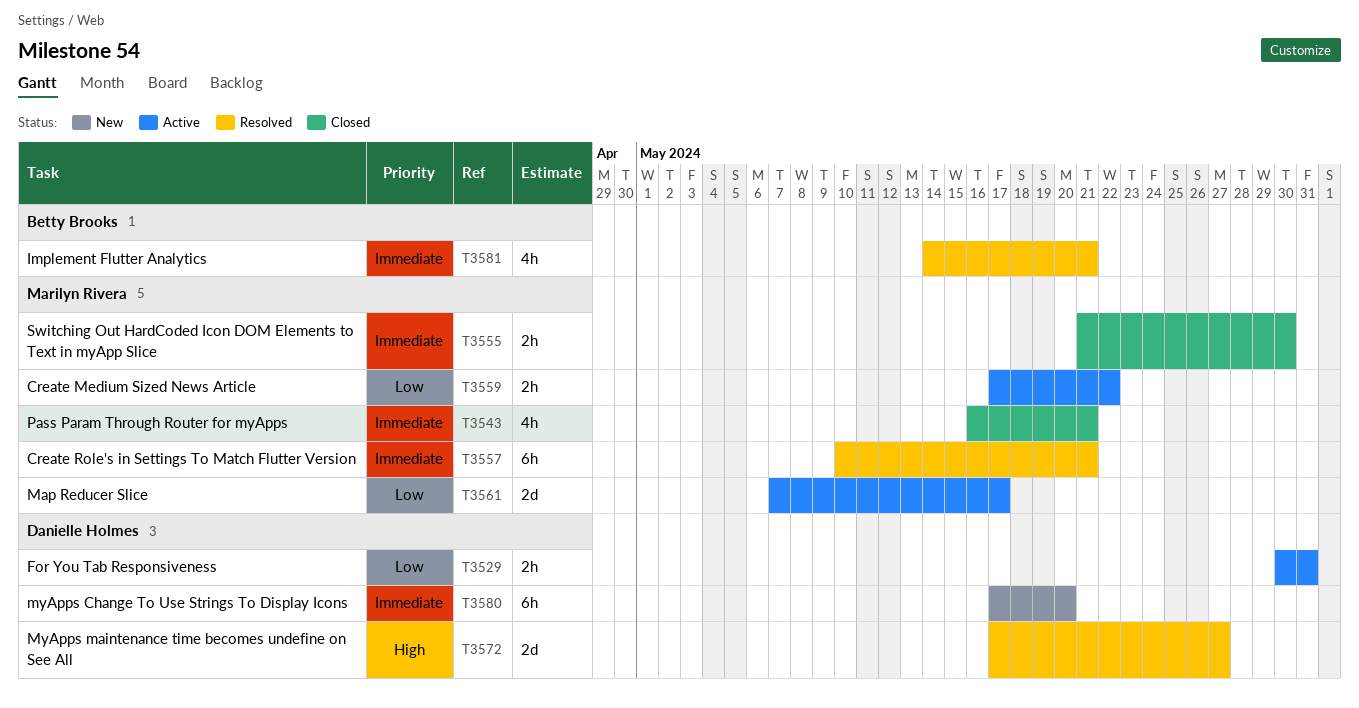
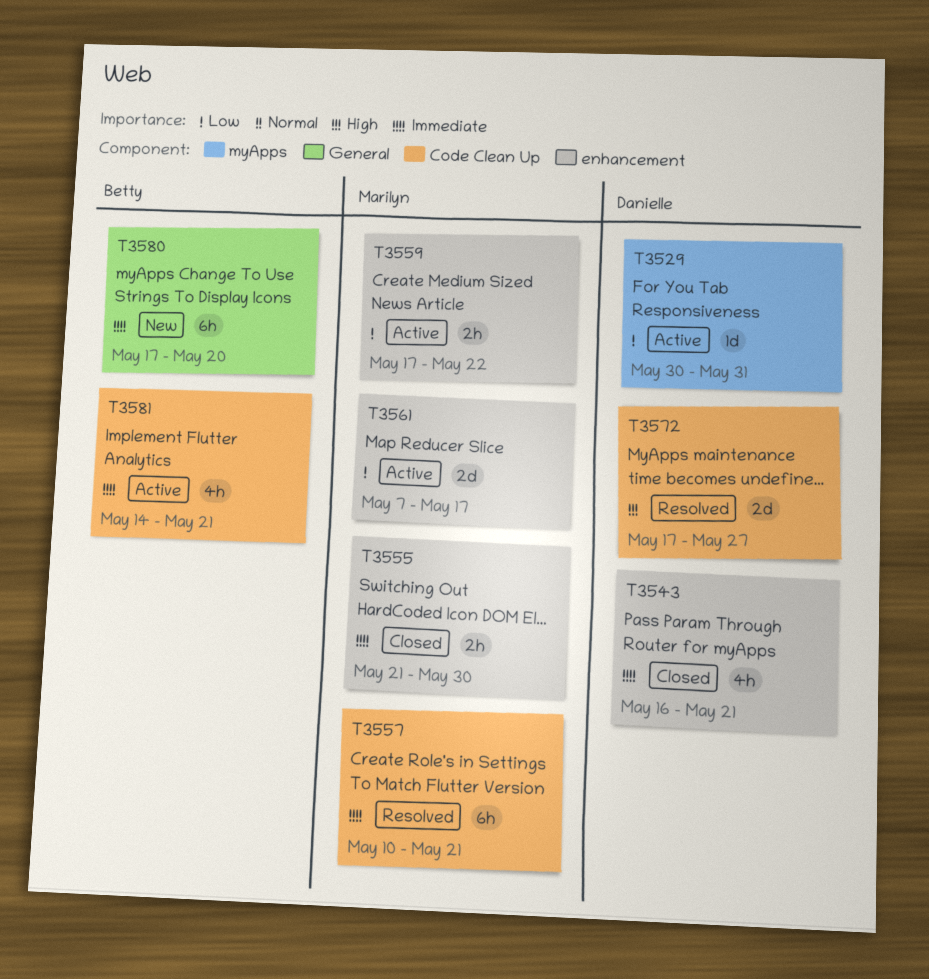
T3529, estimate: 2h -> 1d
T3543, owner: Marilyn Rivera -> Danielle Holmes
T3580, owner: Danielle Holmes -> Betty Brooks
T3581, status: Resolved -> Active

